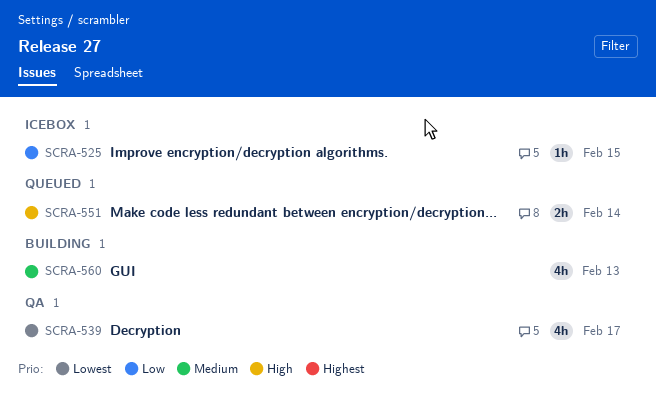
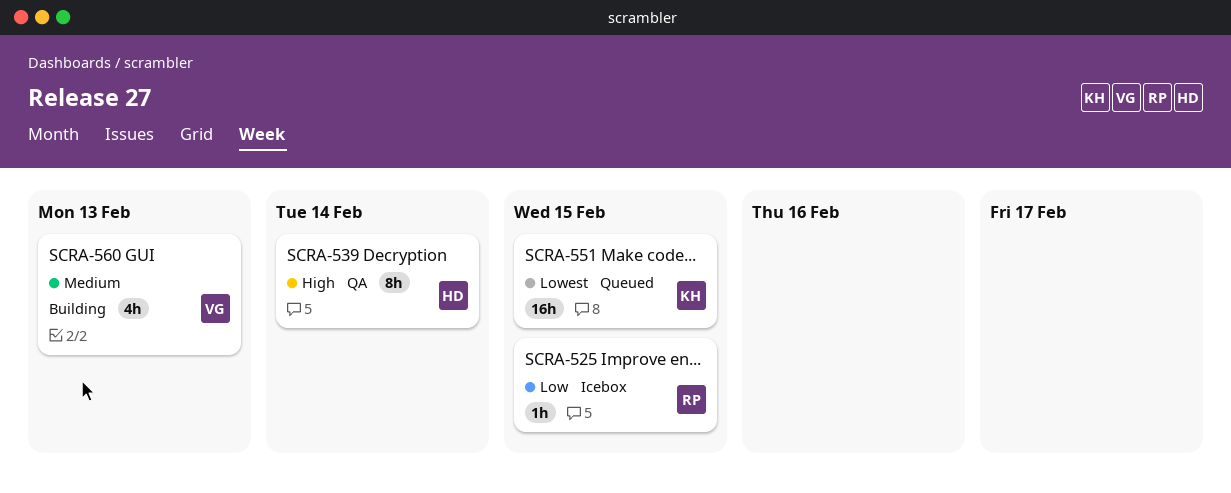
SCRA-539, priority: Lowest -> High
SCRA-539, estimate: 4h -> 8h
SCRA-539, due: Feb 17 -> Feb 14
SCRA-551, priority: High -> Lowest
SCRA-551, estimate: 2h -> 16h
SCRA-551, due: Feb 14 -> Feb 15

